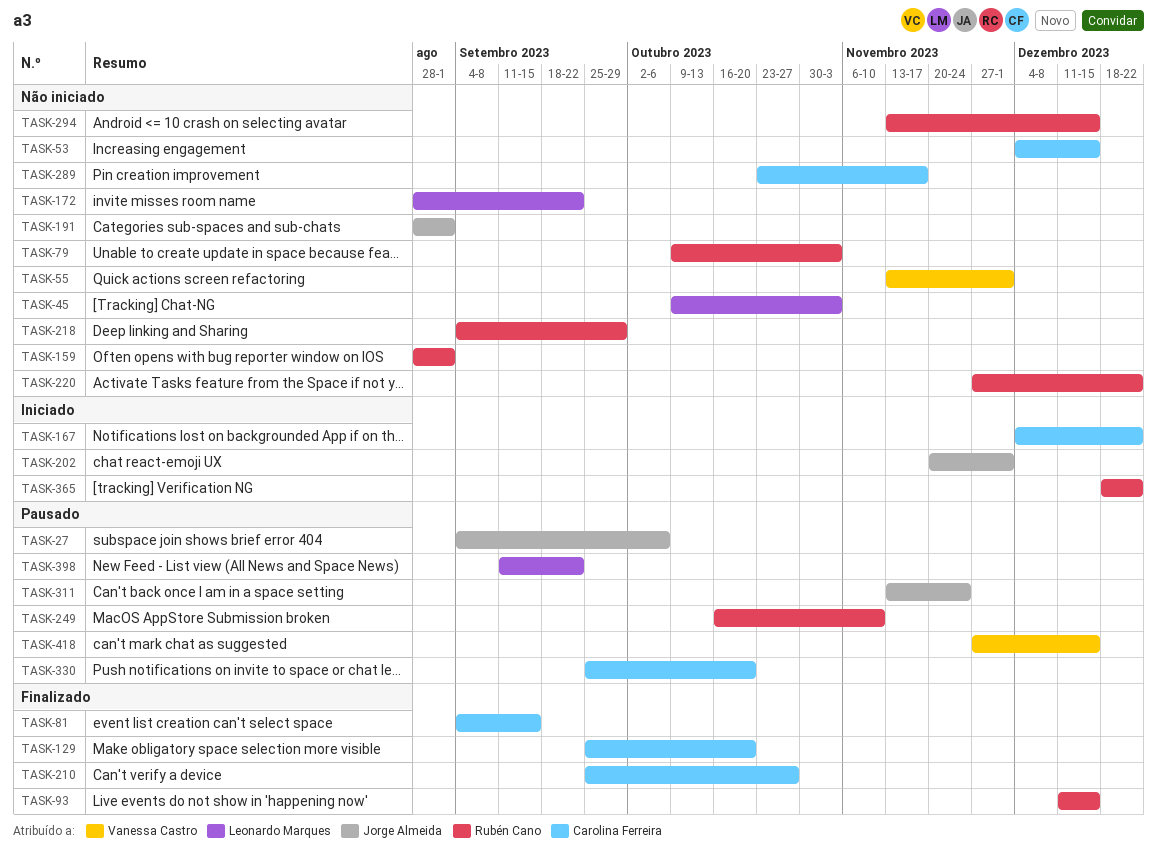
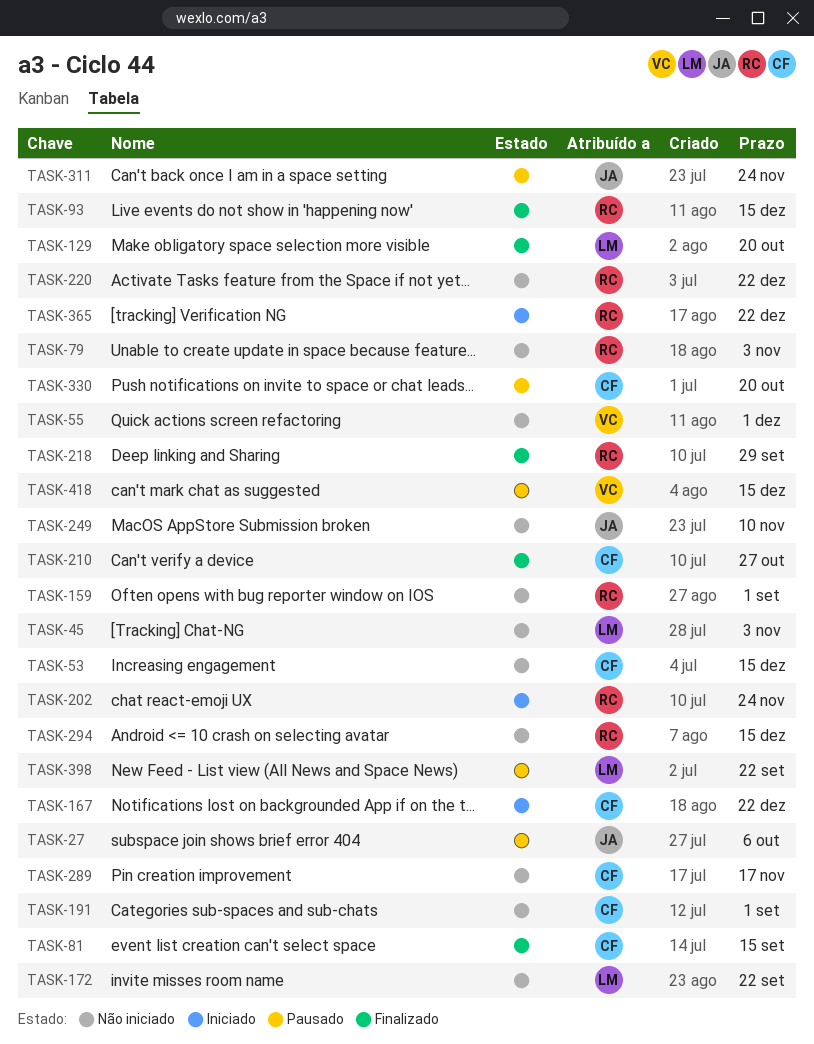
TASK-129, owner: Carolina Ferreira -> Leonardo Marques
TASK-191, owner: Jorge Almeida -> Carolina Ferreira
TASK-202, owner: Jorge Almeida -> Rubén Cano
TASK-202, due: Dec 1 -> Nov 24
TASK-218, status: Não iniciado -> Finalizado
TASK-249, status: Pausado -> Não iniciado
TASK-249, owner: Rubén Cano -> Jorge Almeida

